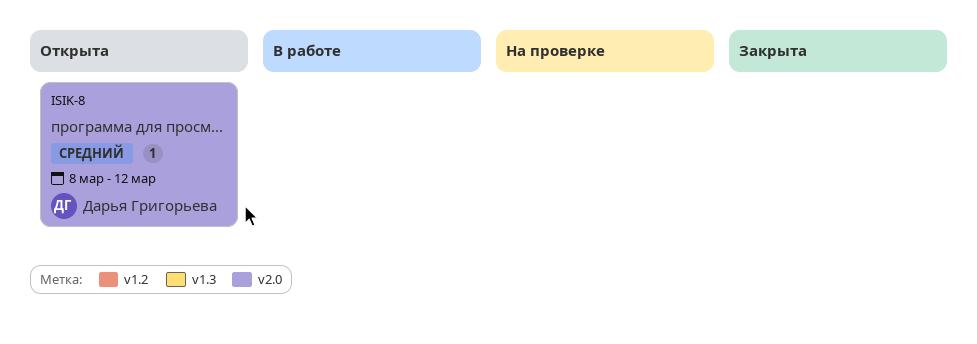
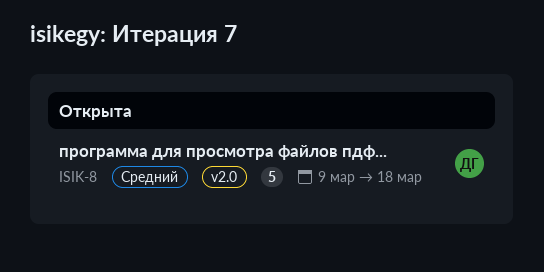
ISIK-8, estimate: 1 -> 5
ISIK-8, start: Mar 8 -> Mar 9
ISIK-8, due: Mar 12 -> Mar 18

